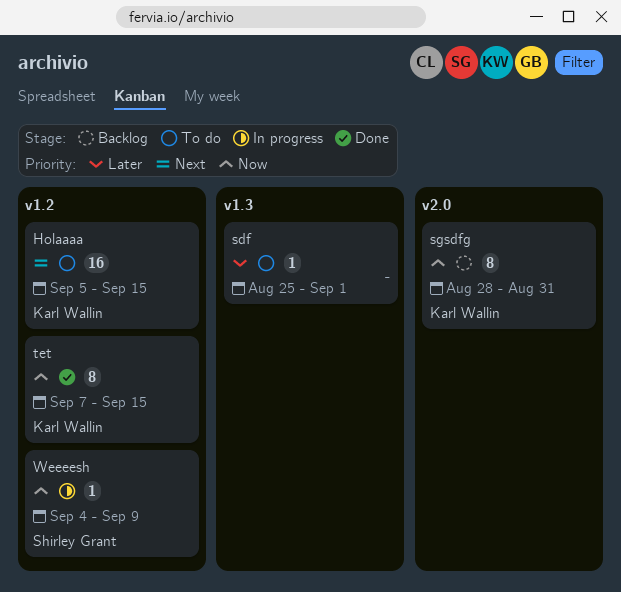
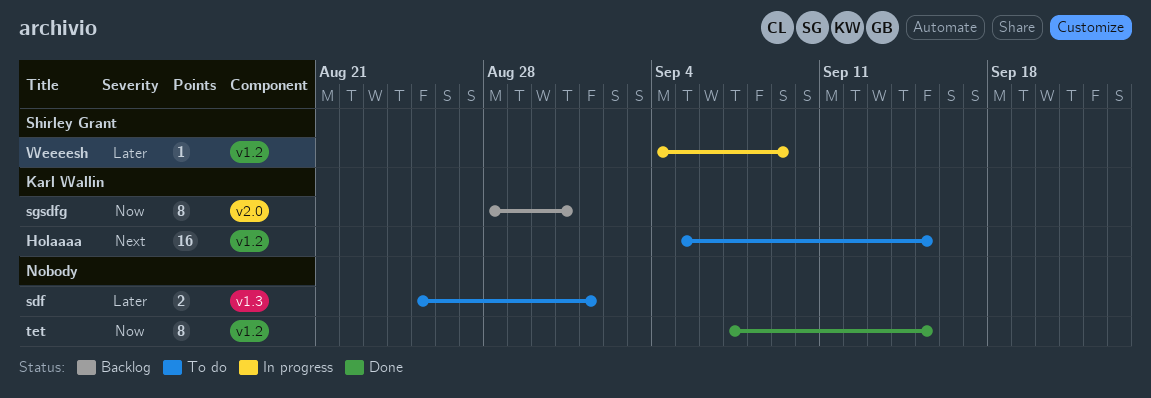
sdf, estimate: 1 -> 2
tet, owner: Karl Wallin -> none
Weeeesh, priority: Now -> Later

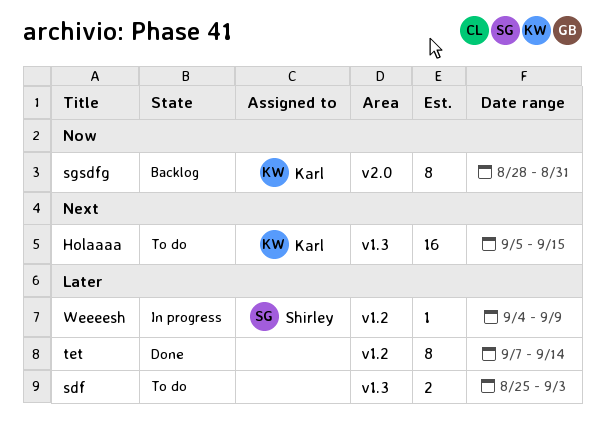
Holaaaa, label: v1.2 -> v1.3
sdf, due: Sep 1 -> Sep 3
tet, priority: Now -> Later
tet, due: Sep 15 -> Sep 14

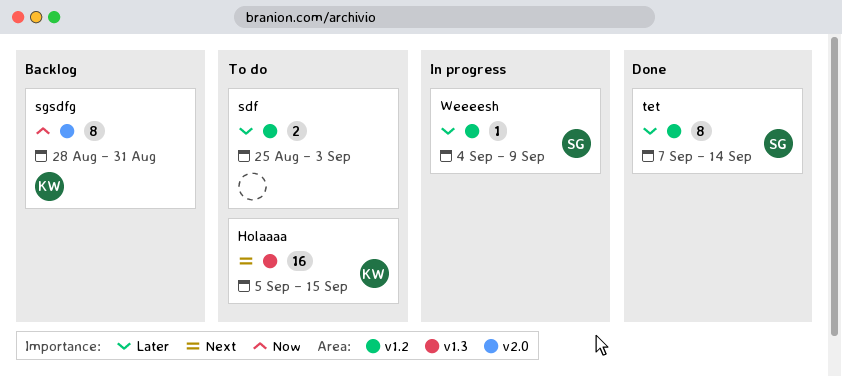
sdf, label: v1.3 -> v1.2
tet, owner: none -> Shirley

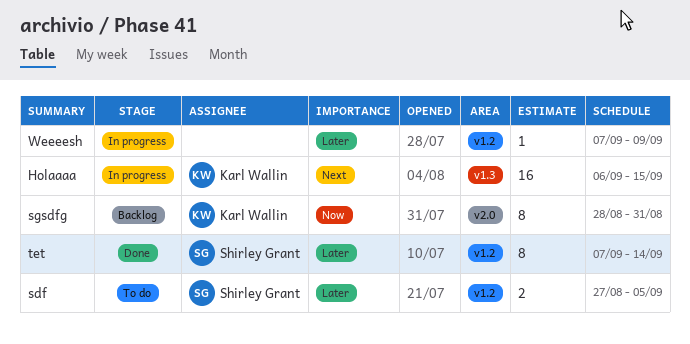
Holaaaa, status: To do -> In progress
Holaaaa, start: Sep 5 -> Sep 6
sdf, owner: none -> Shirley Grant
sdf, start: Aug 25 -> Aug 27
sdf, due: Sep 3 -> Sep 5
Weeeesh, owner: Shirley Grant -> none
Weeeesh, start: Sep 4 -> Sep 7

